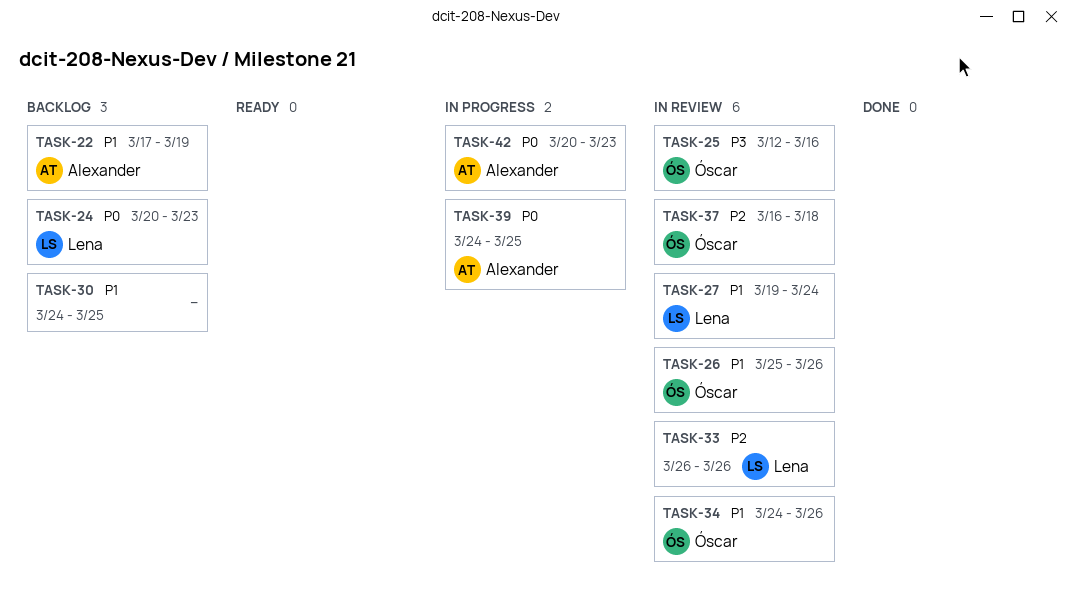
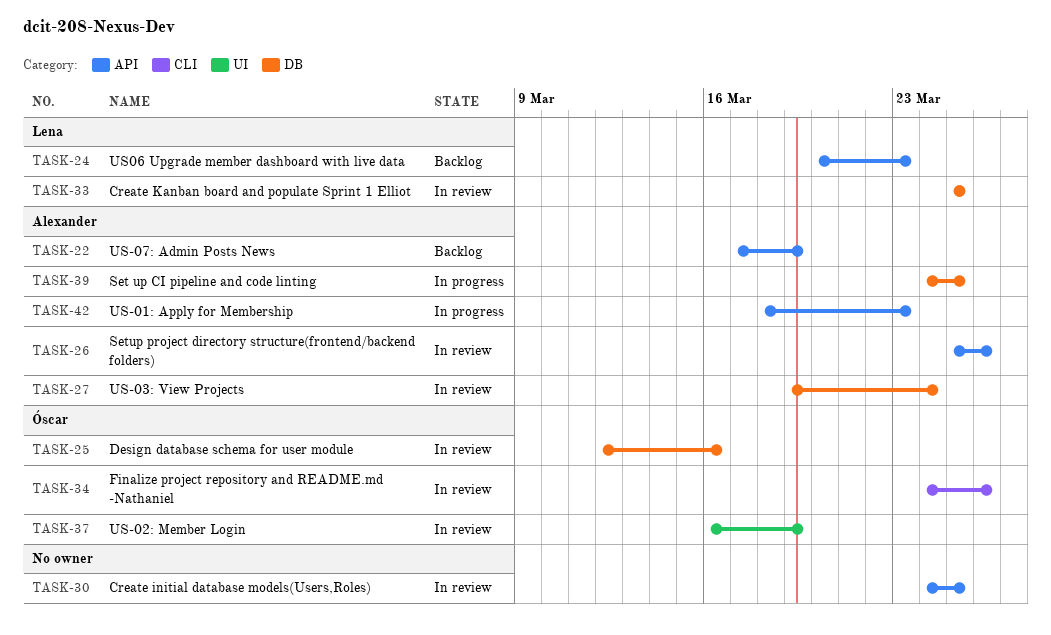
TASK-26, owner: Óscar -> Alexander
TASK-27, owner: Lena -> Alexander
TASK-30, status: Backlog -> In review
TASK-33, start: Mar 26 -> Mar 25
TASK-33, due: Mar 26 -> Mar 25
TASK-37, due: Mar 18 -> Mar 19
TASK-42, start: Mar 20 -> Mar 18

